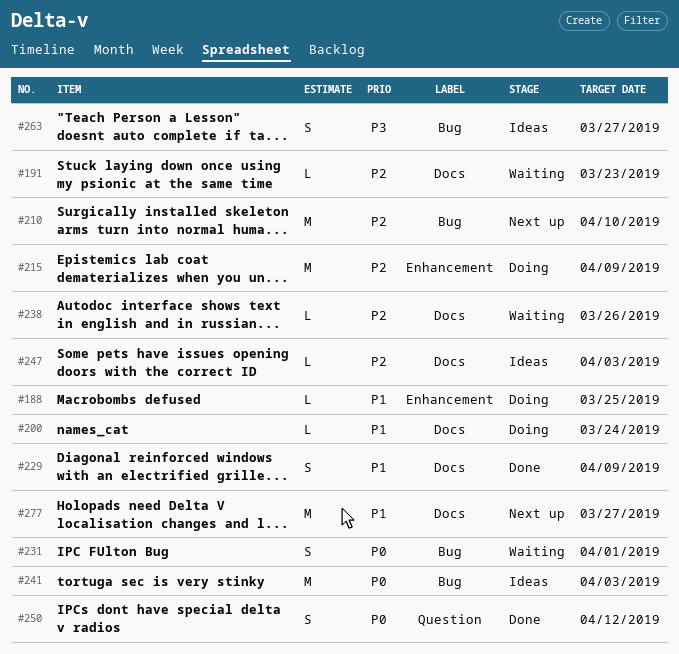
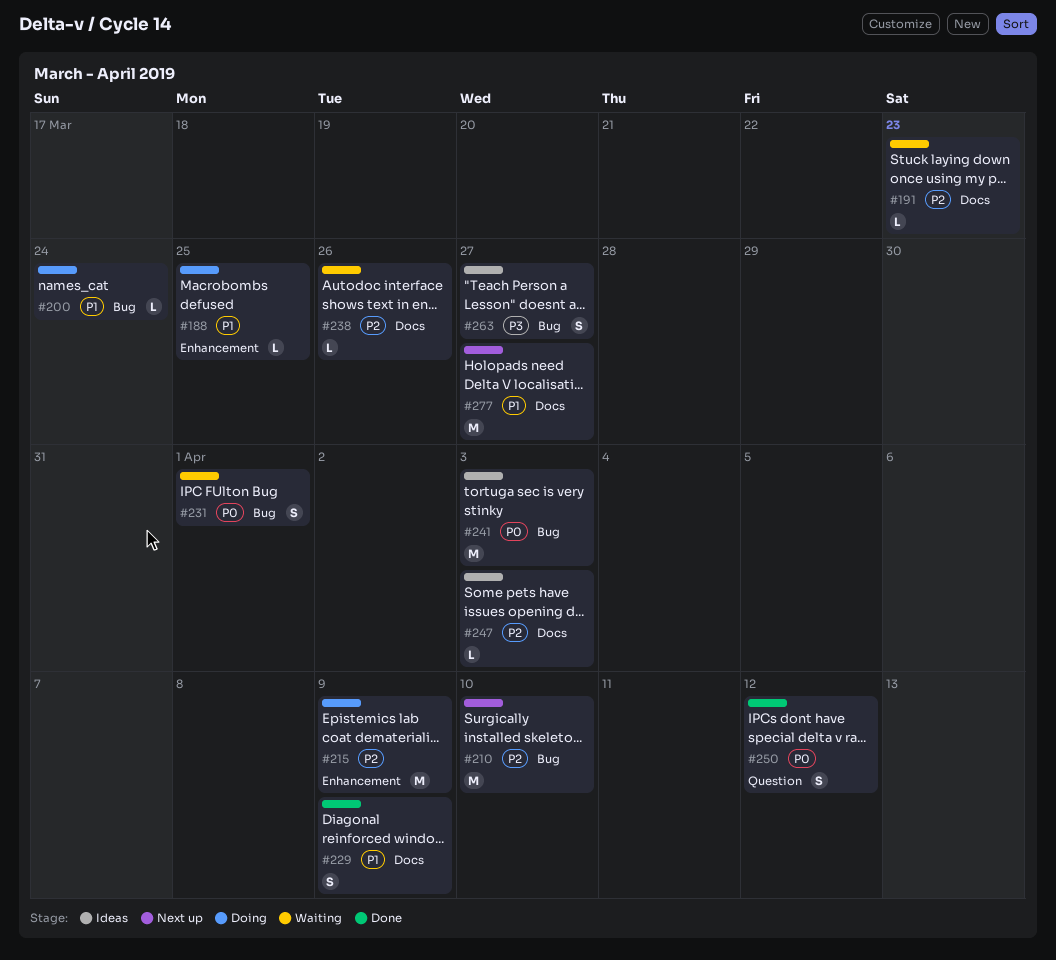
#200, label: Docs -> Bug

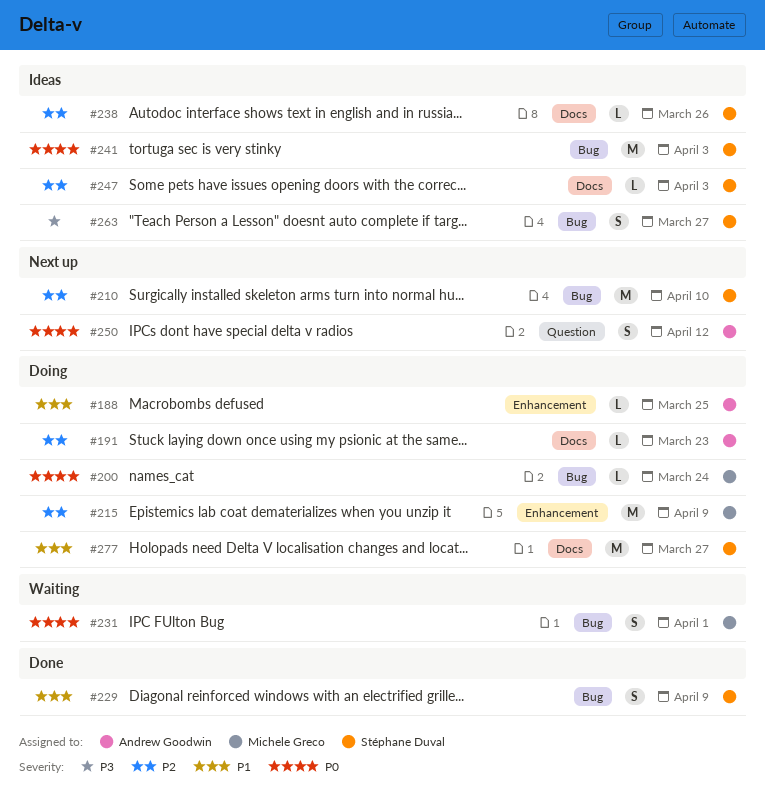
#191, status: Waiting -> Doing
#200, priority: P1 -> P0
#229, label: Docs -> Bug
#238, status: Waiting -> Ideas
#250, status: Done -> Next up
#277, status: Next up -> Doing

